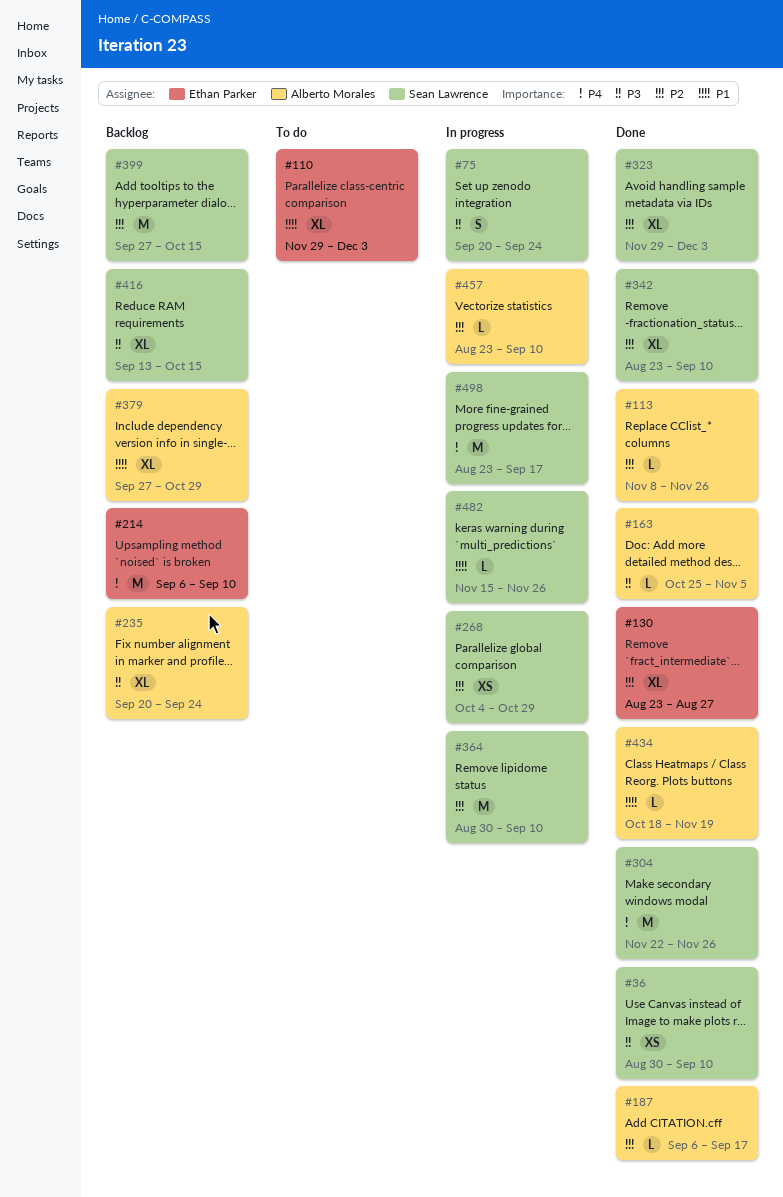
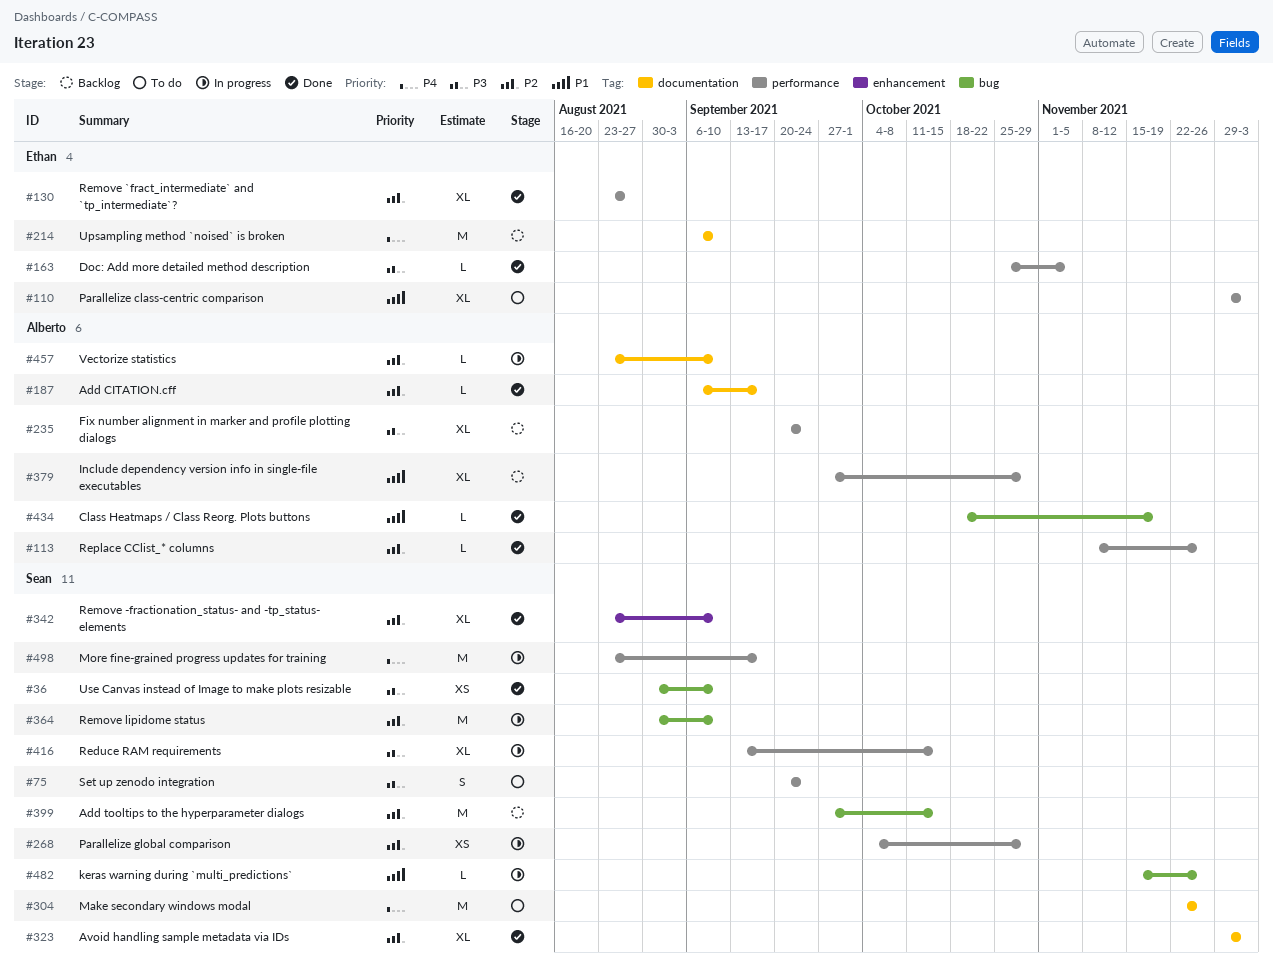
#75, status: In progress -> To do
#163, owner: Alberto Morales -> Ethan Parker
#304, status: Done -> To do
#416, status: Backlog -> In progress

